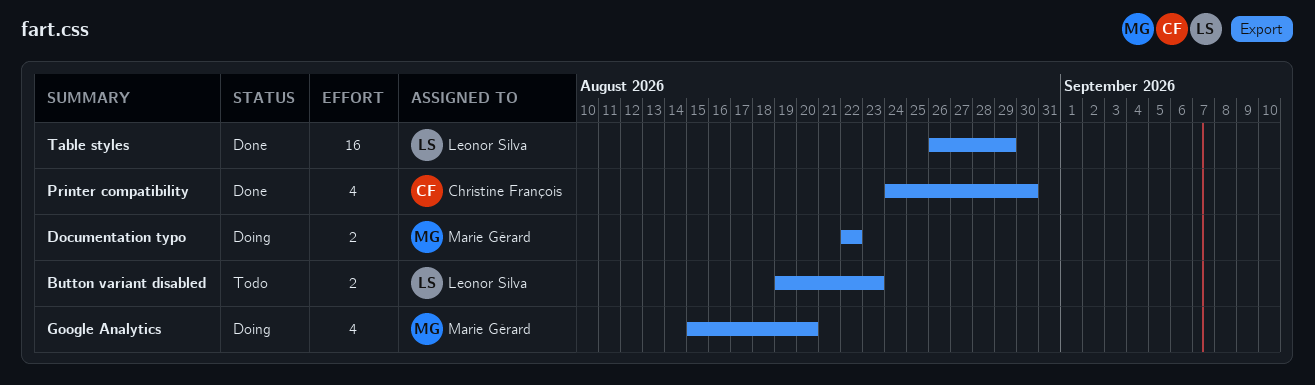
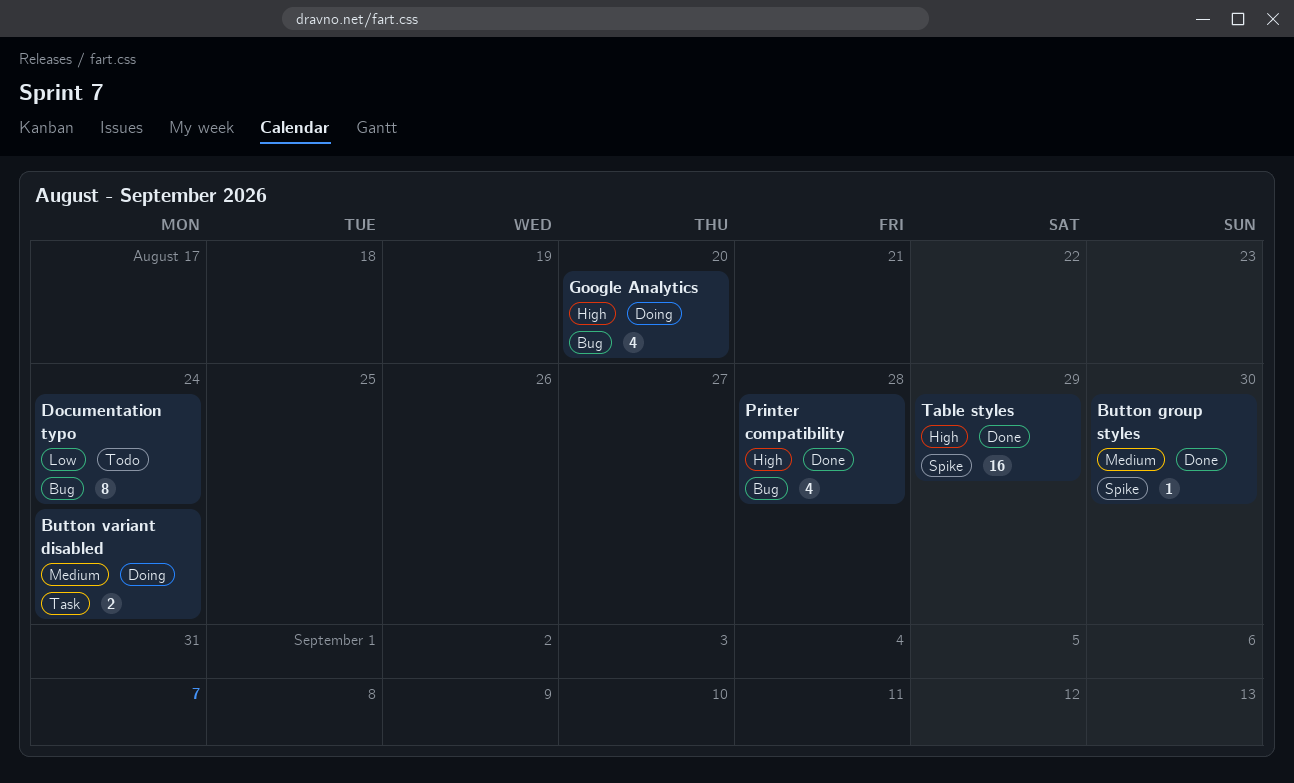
Button group styles: none -> present
Button variant disabled, status: Todo -> Doing
Button variant disabled, due: Aug 23 -> Aug 24
Documentation typo, status: Doing -> Todo
Documentation typo, estimate: 2 -> 8
Documentation typo, due: Aug 22 -> Aug 24
Printer compatibility, due: Aug 30 -> Aug 28

